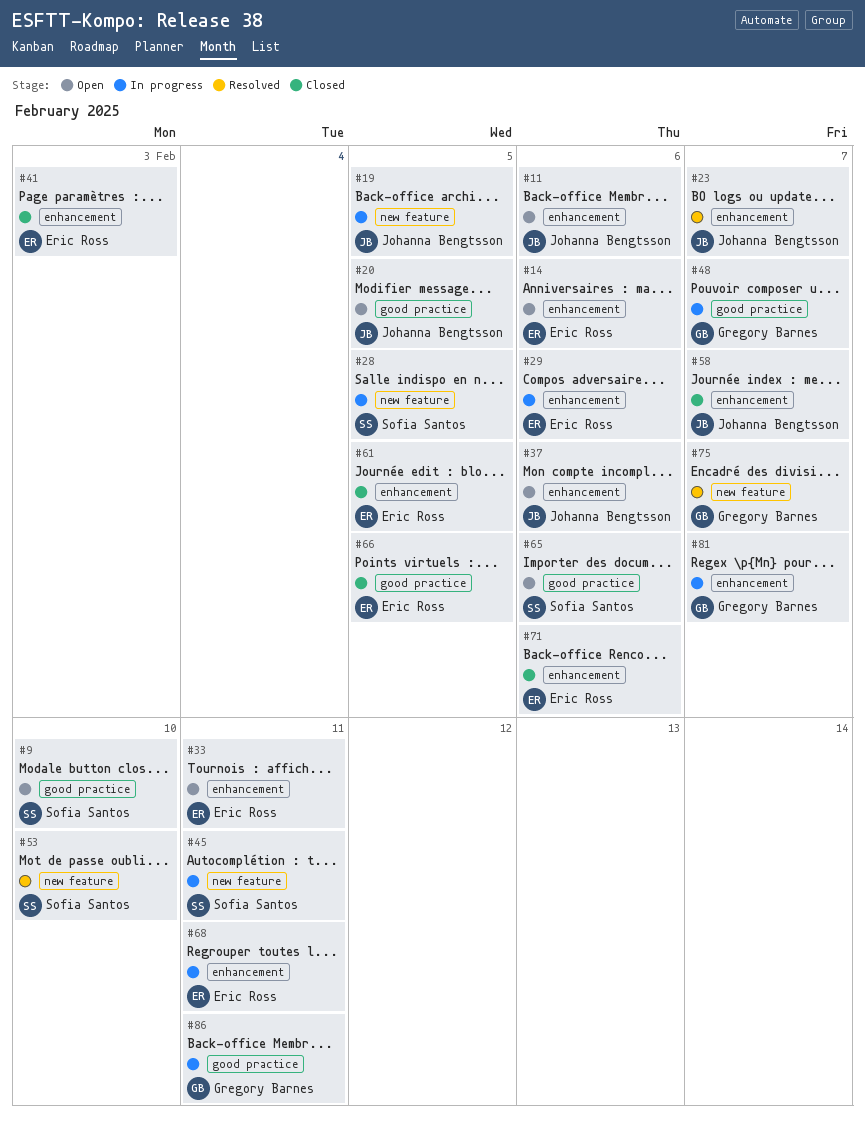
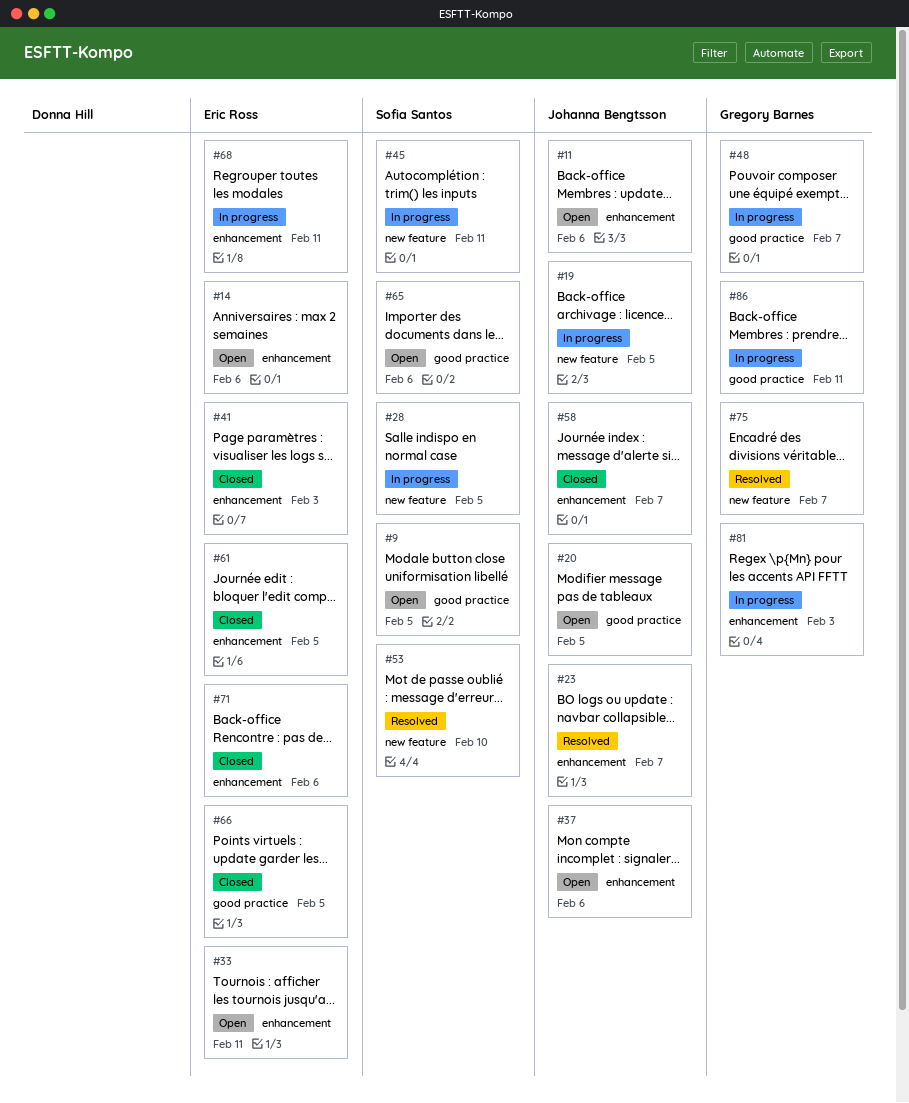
#9, due: Feb 10 -> Feb 5
#29: present -> none
#81, due: Feb 7 -> Feb 3

